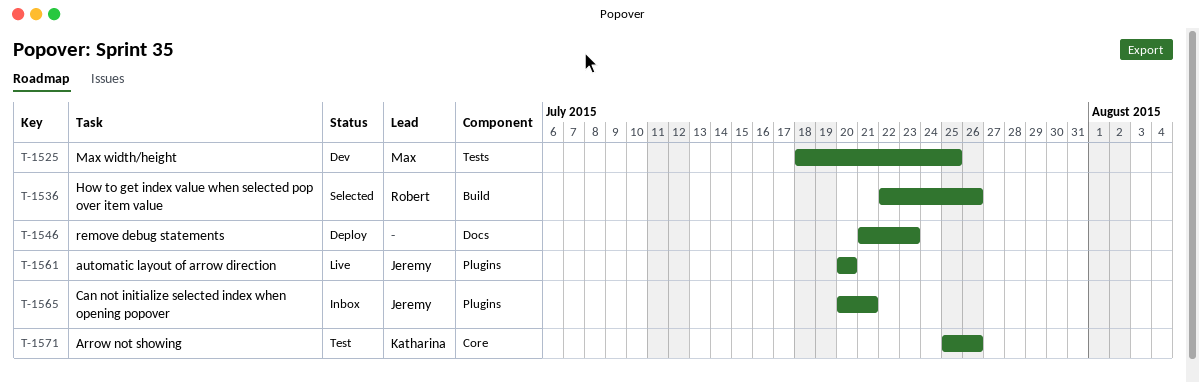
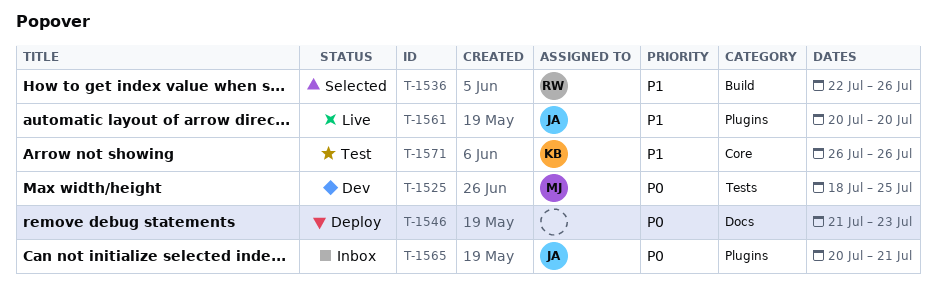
T-1571, start: Jul 25 -> Jul 26

